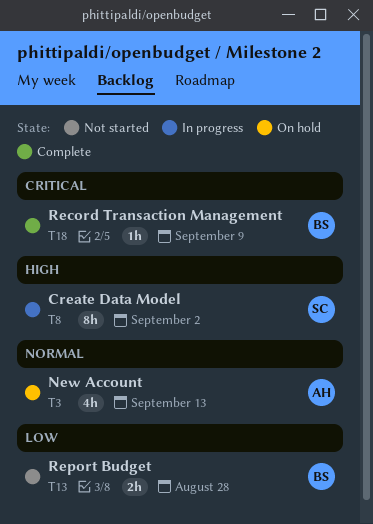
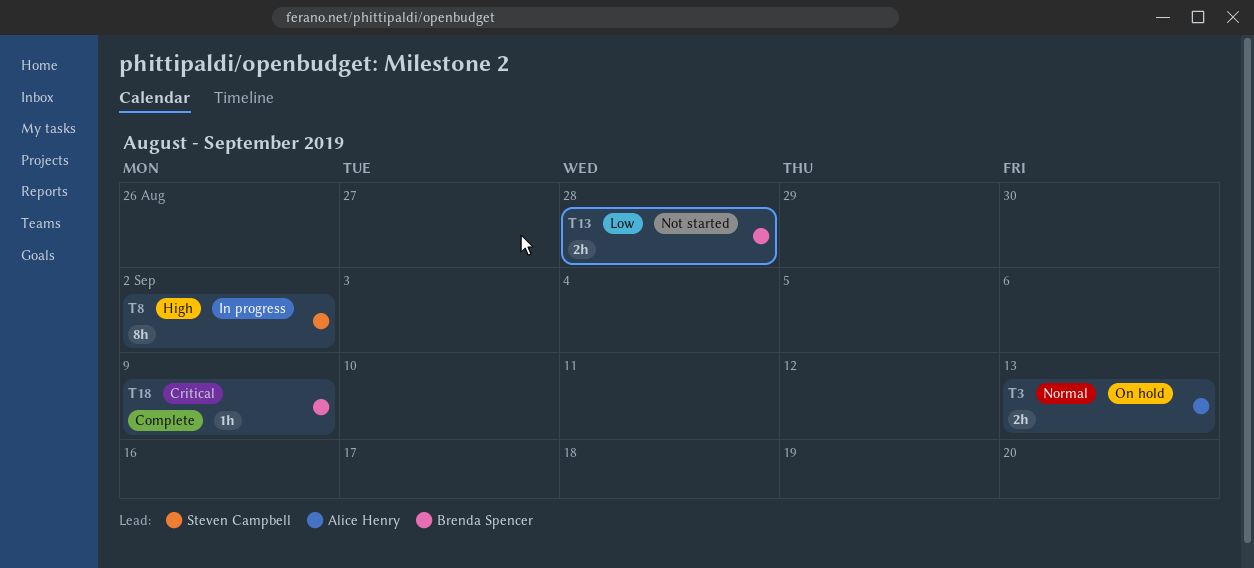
T3, estimate: 4h -> 2h

